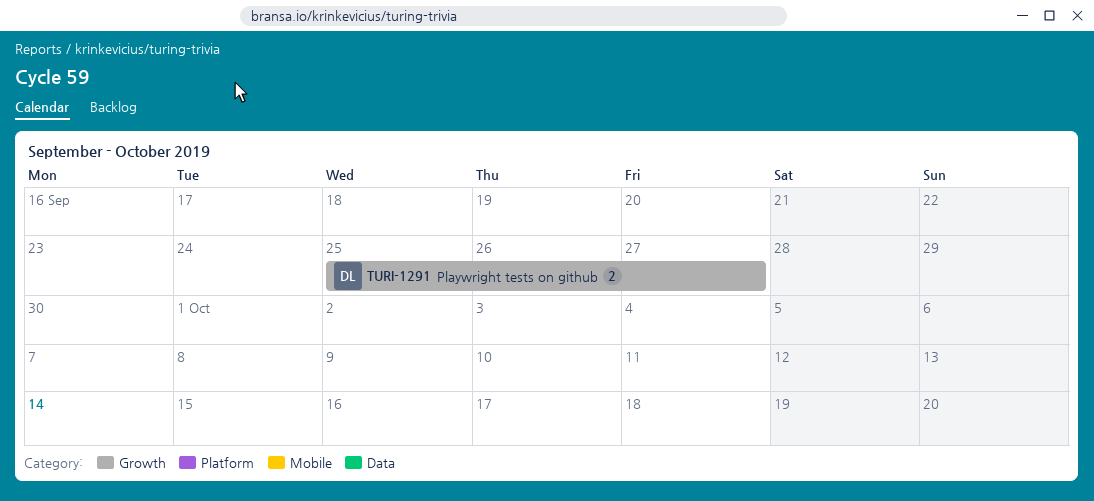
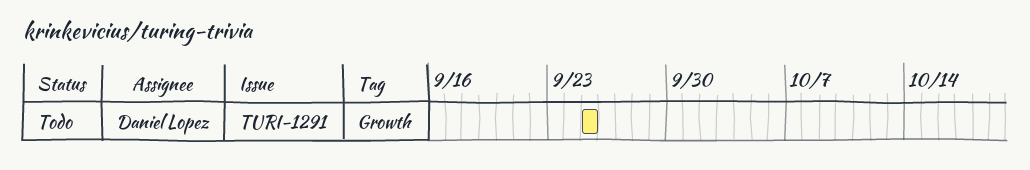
TURI-1291, due: Sep 27 -> Sep 25

